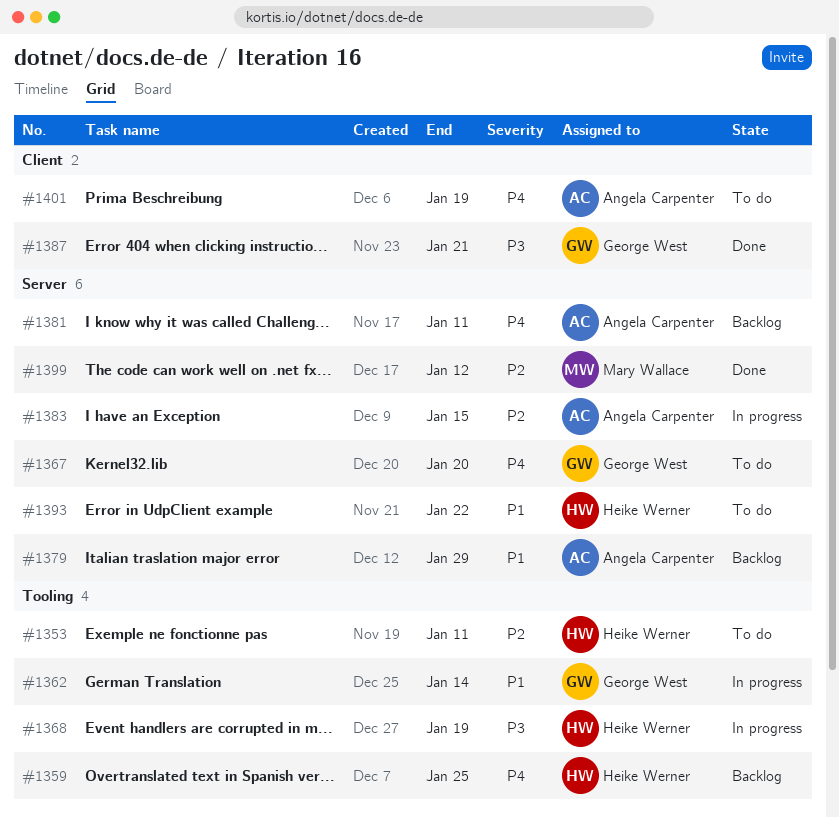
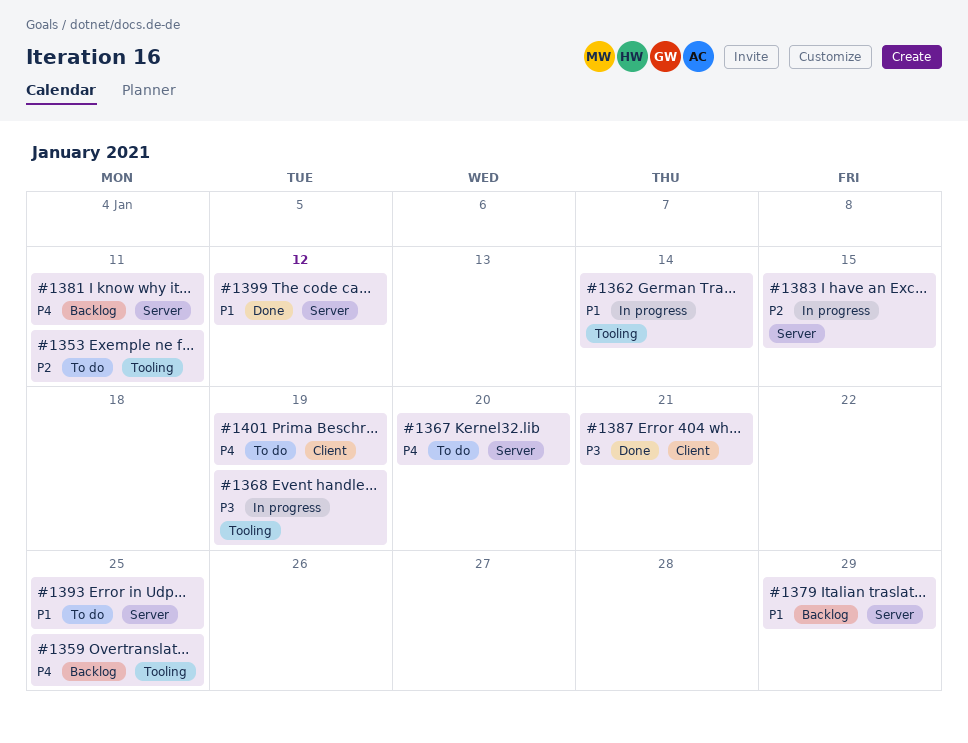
#1393, due: Jan 22 -> Jan 25
#1399, priority: P2 -> P1

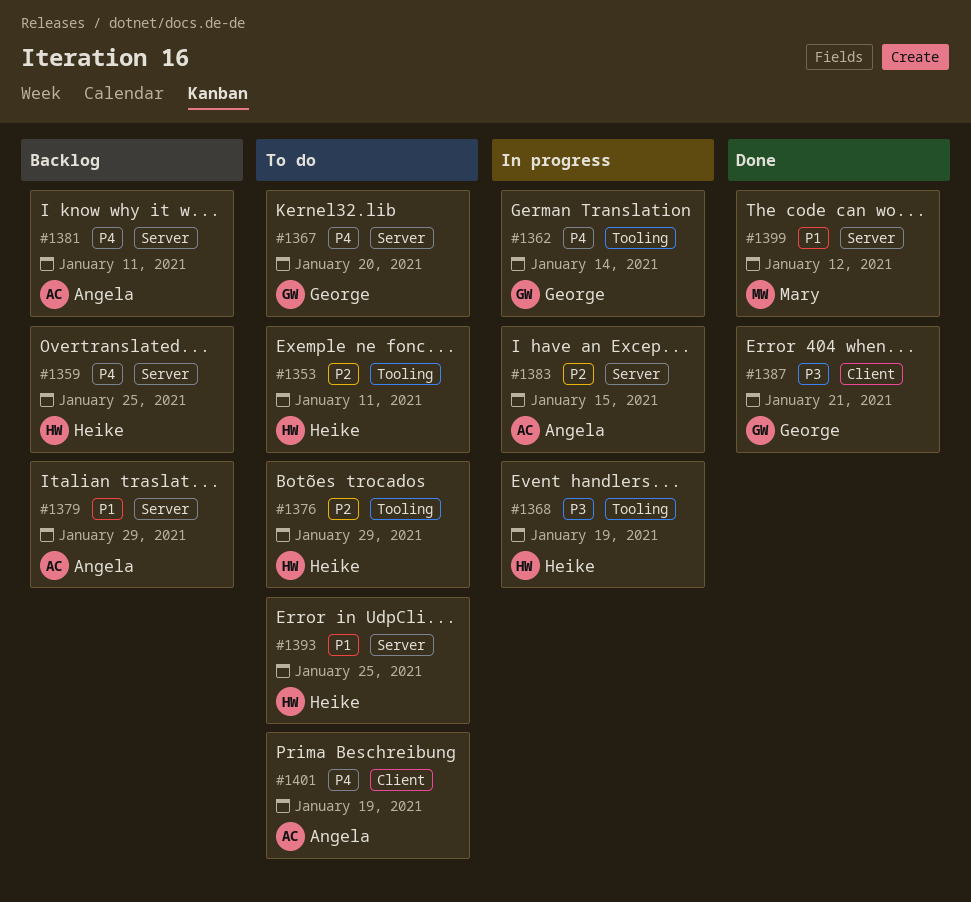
#1359, label: Tooling -> Server
#1362, priority: P1 -> P4
#1376: none -> present

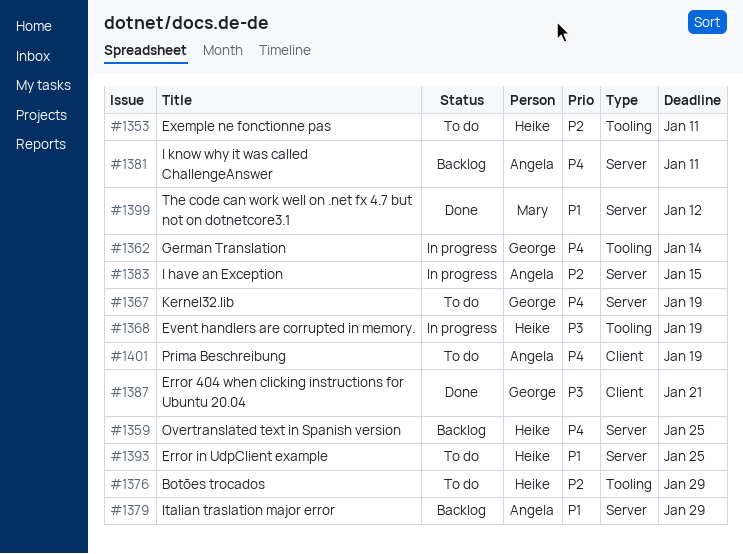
#1367, due: Jan 20 -> Jan 19

